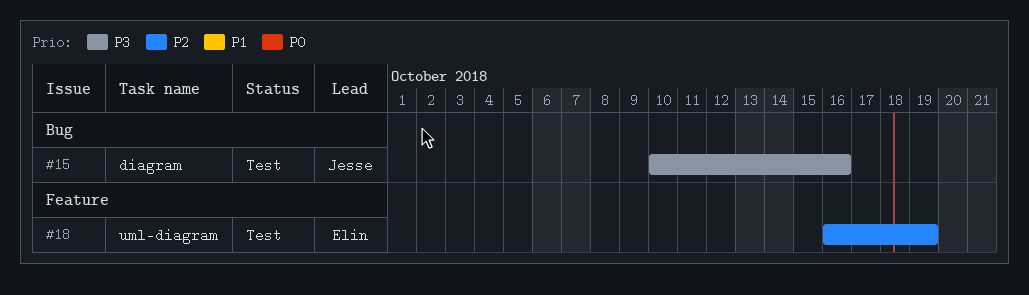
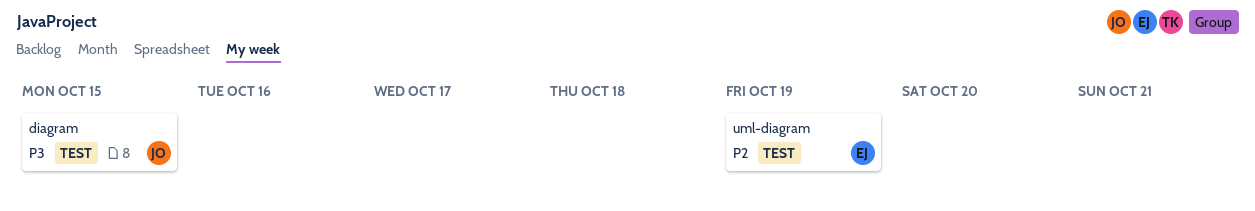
diagram, due: Oct 16 -> Oct 15

